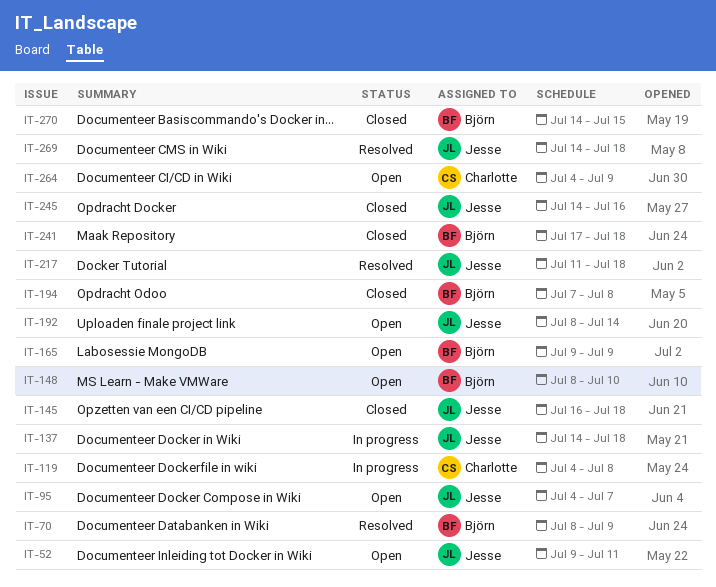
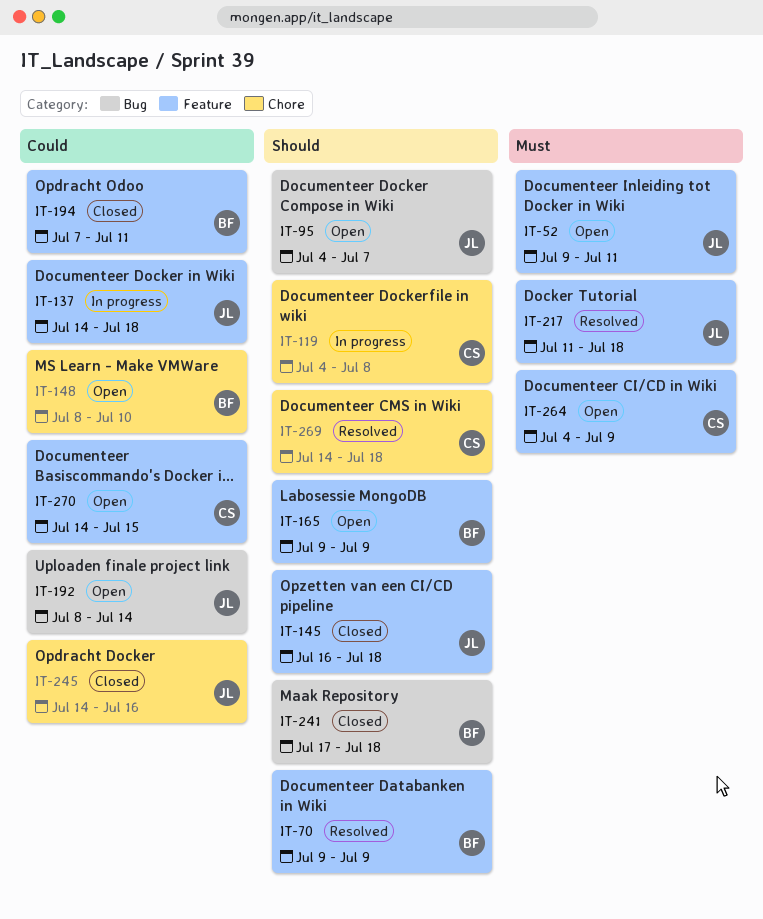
IT-70, start: Jul 8 -> Jul 9
IT-194, due: Jul 8 -> Jul 11
IT-269, owner: Jesse -> Charlotte
IT-270, status: Closed -> Open
IT-270, owner: Björn -> Charlotte

